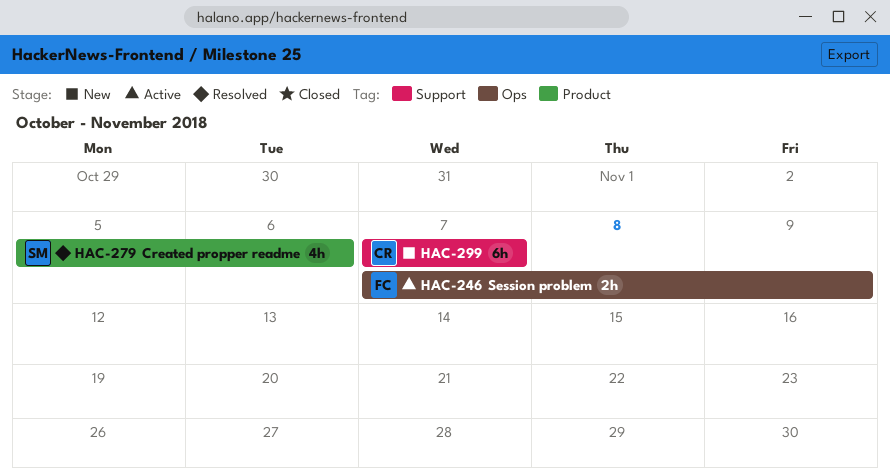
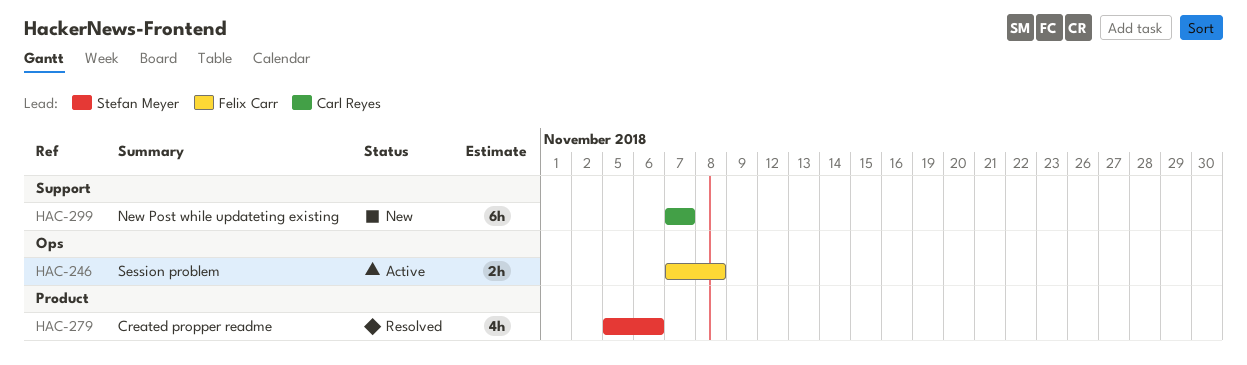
HAC-246, due: Nov 9 -> Nov 8

